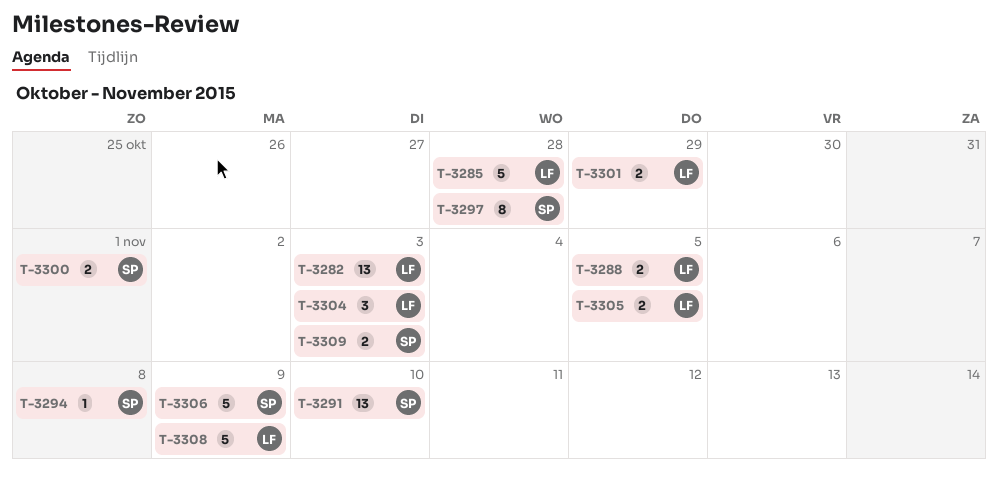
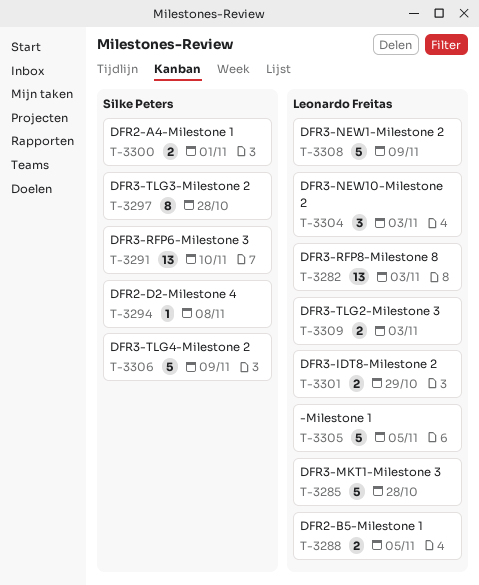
T-3305, estimate: 2 -> 5
T-3309, owner: Silke Peters -> Leonardo Freitas

